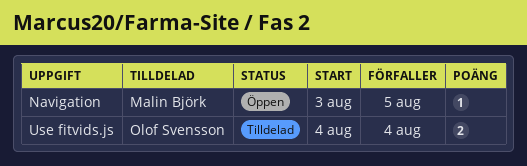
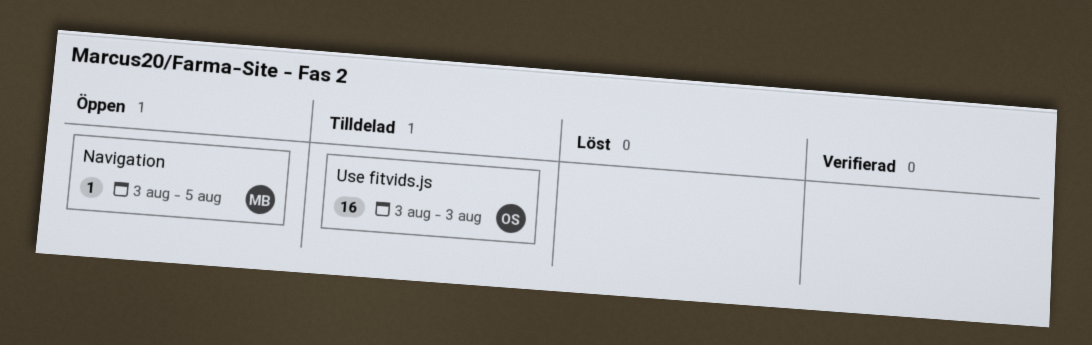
Use fitvids.js, estimate: 2 -> 16
Use fitvids.js, start: Aug 4 -> Aug 3
Use fitvids.js, due: Aug 4 -> Aug 3

